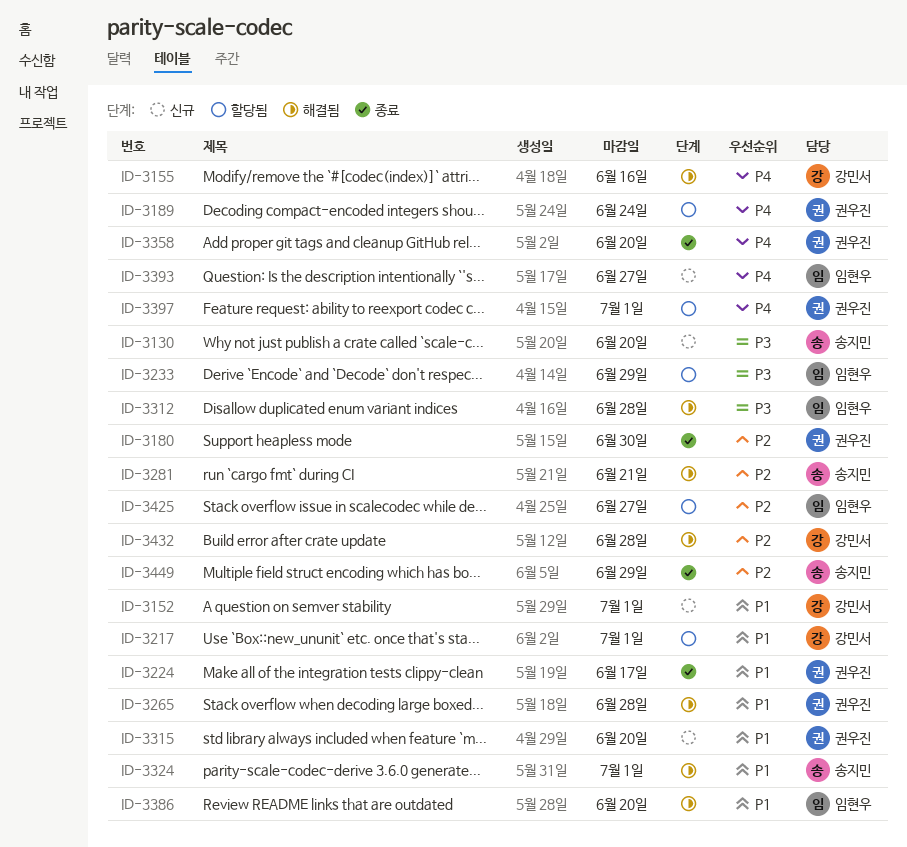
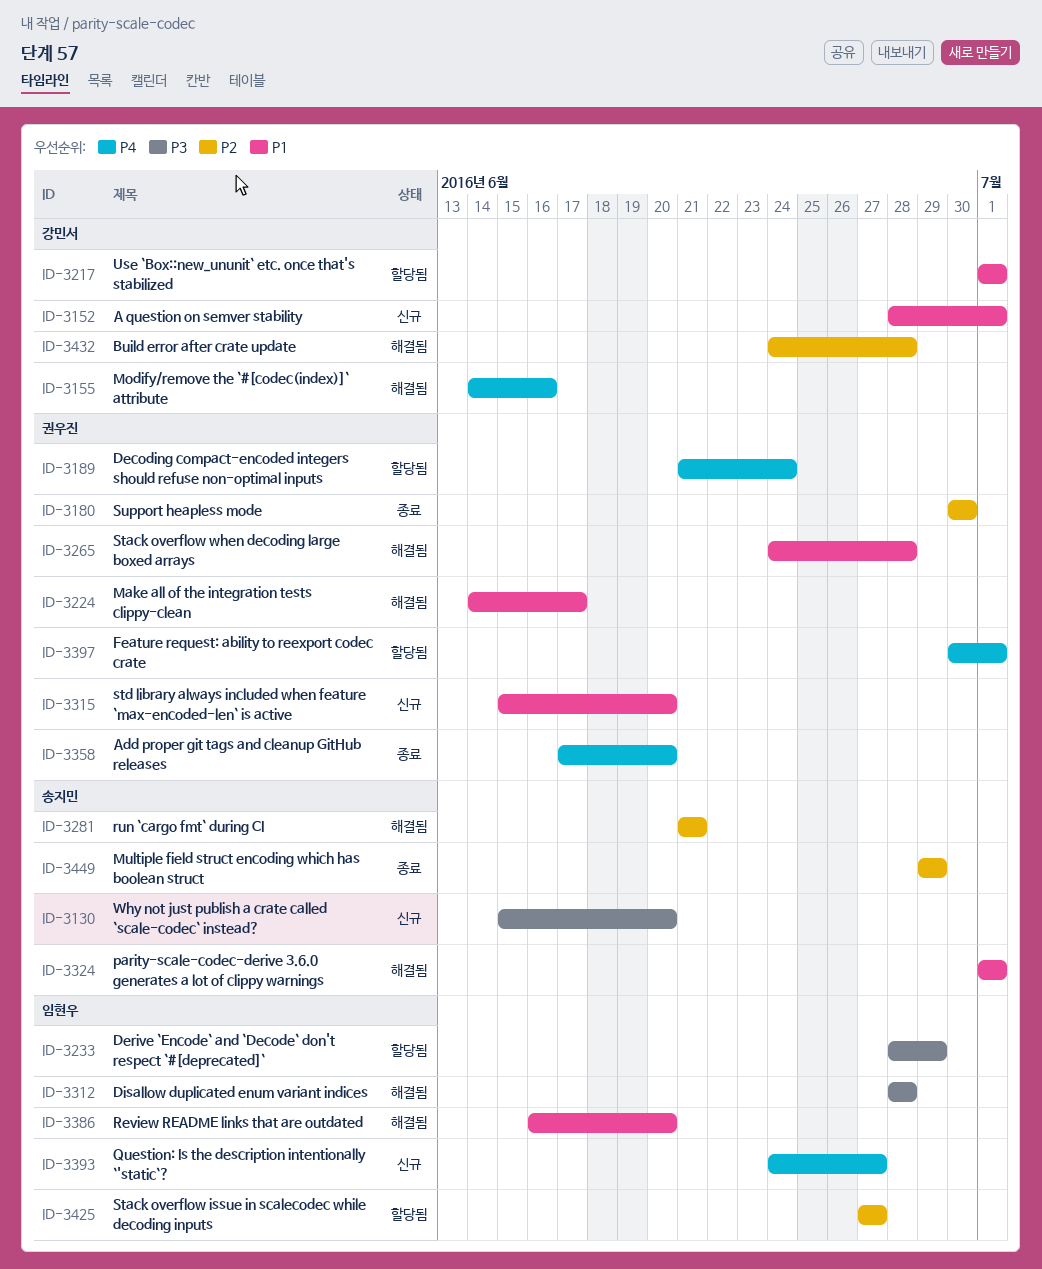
ID-3224, status: 종료 -> 해결됨

